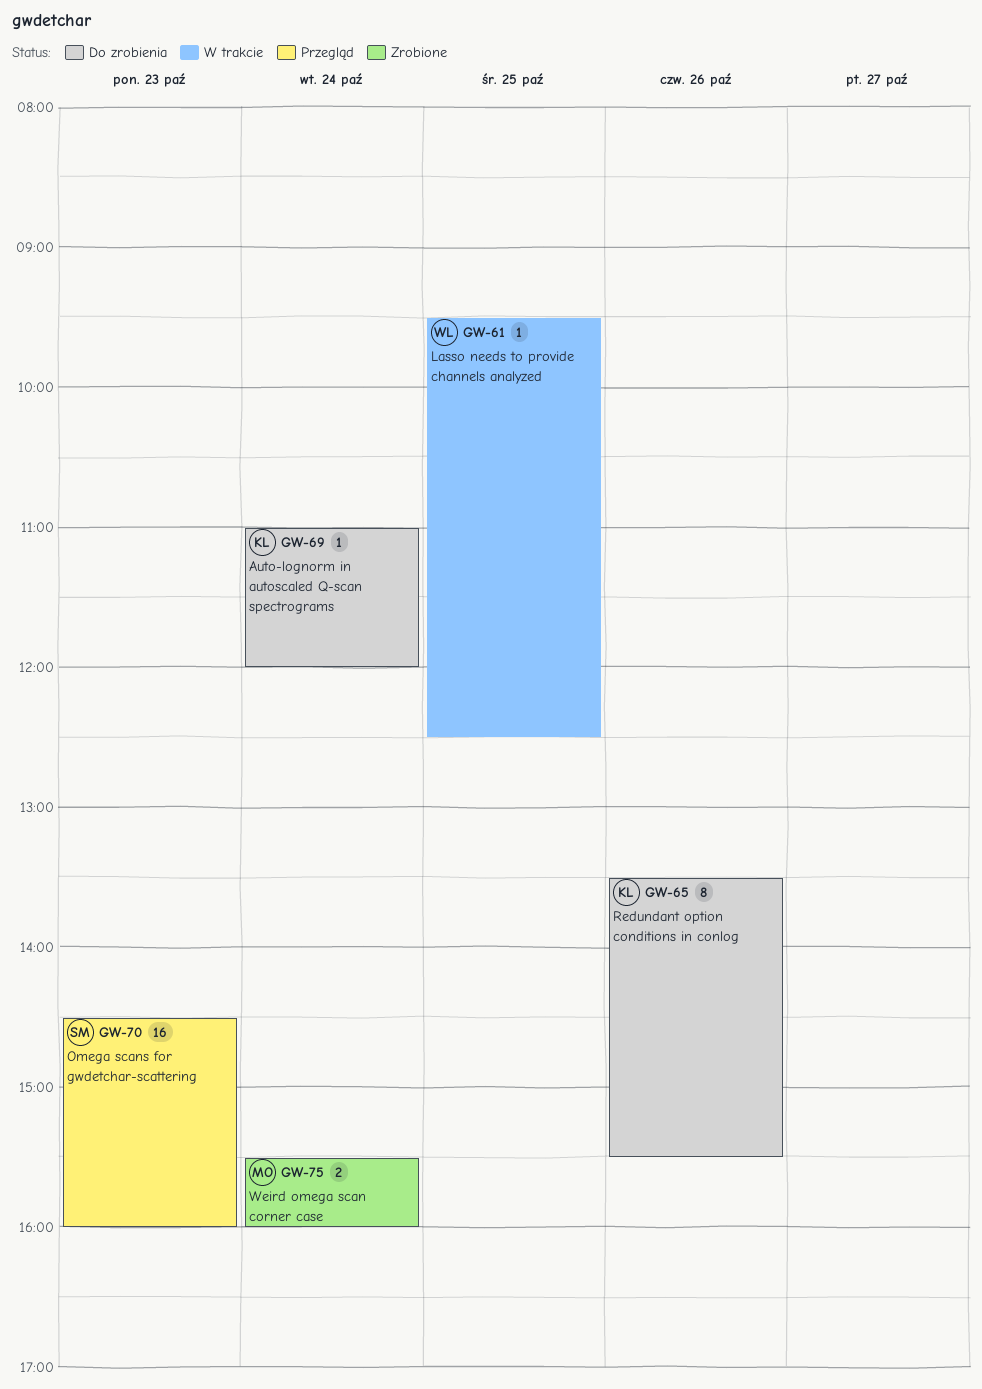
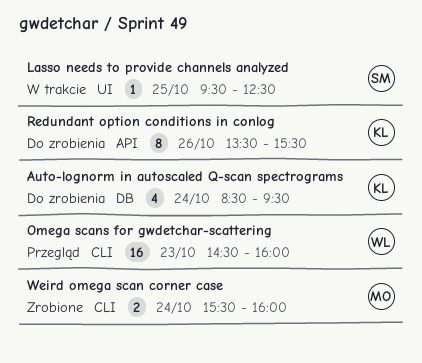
Auto-lognorm in autoscaled Q-scan spectrograms, estimate: 1 -> 4
Auto-lognorm in autoscaled Q-scan spectrograms, begins: 11:00 -> 08:30
Auto-lognorm in autoscaled Q-scan spectrograms, ends: 12:00 -> 09:30
Lasso needs to provide channels analyzed, owner: WL -> SM
Omega scans for gwdetchar-scattering, owner: SM -> WL

